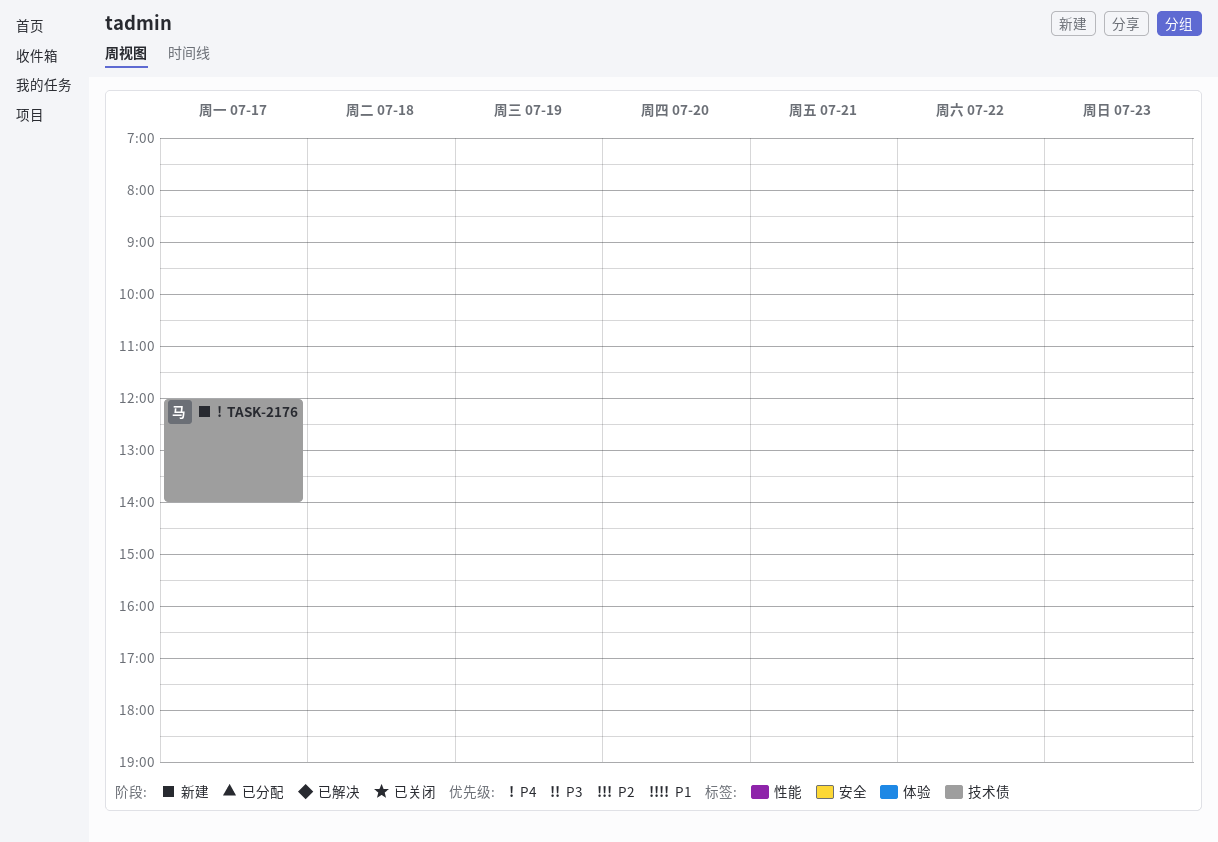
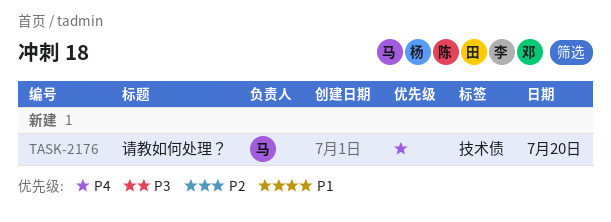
TASK-2176, day: Jul 17 -> Jul 20

